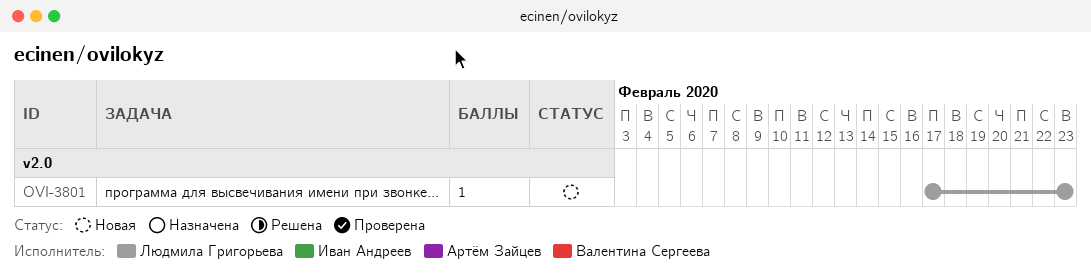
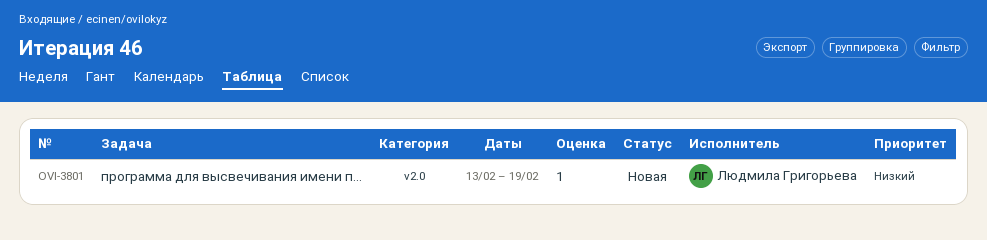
OVI-3801, start: Feb 17 -> Feb 13
OVI-3801, due: Feb 23 -> Feb 19

